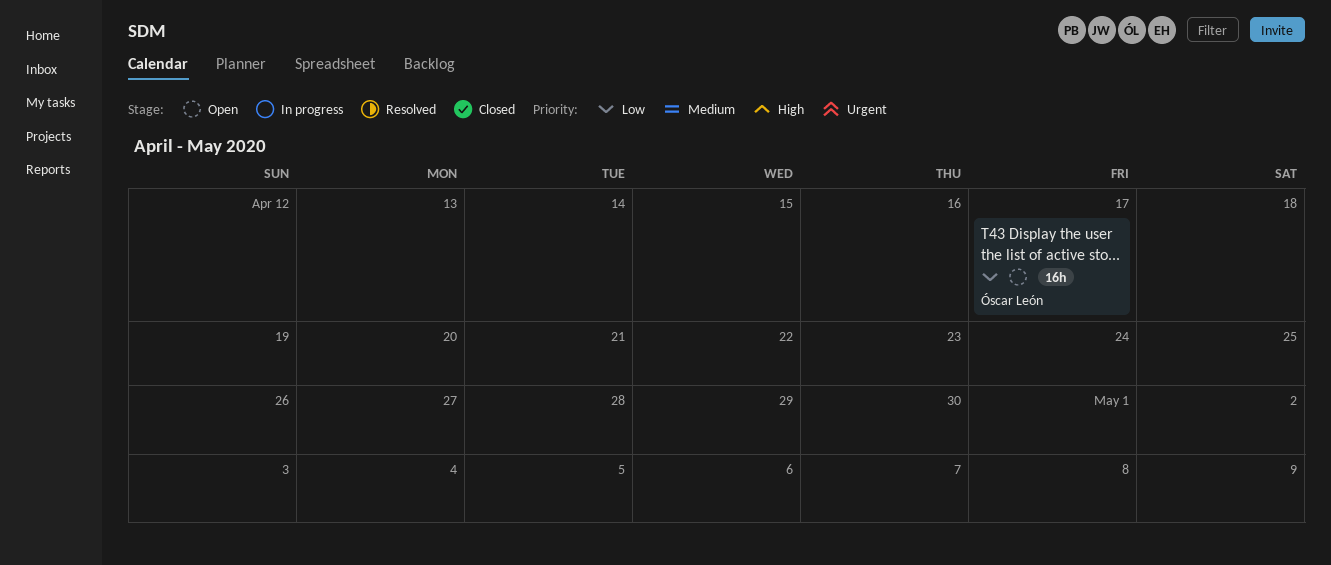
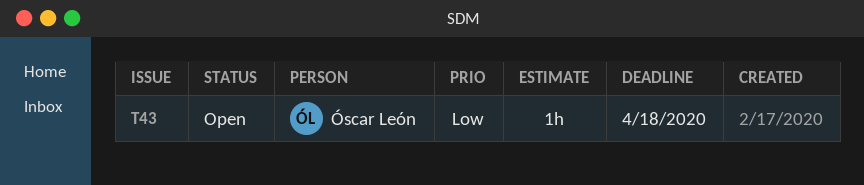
T43, estimate: 16h -> 1h
T43, due: Apr 17 -> Apr 18

